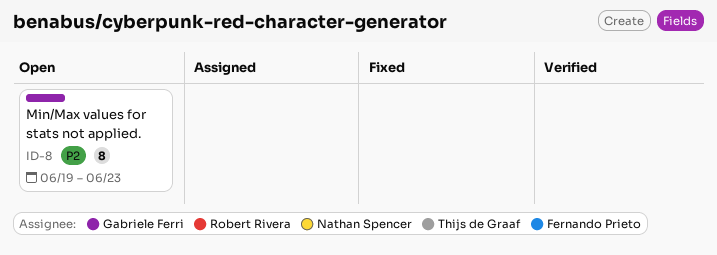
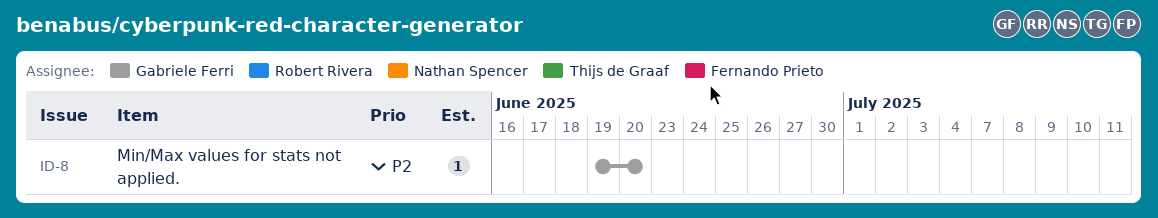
ID-8, estimate: 8 -> 1
ID-8, due: Jun 23 -> Jun 20

